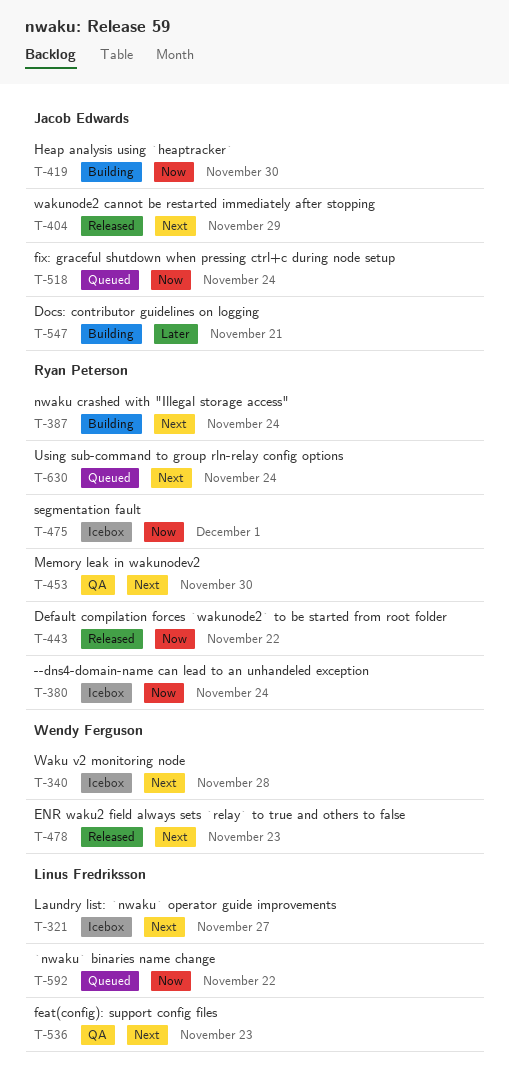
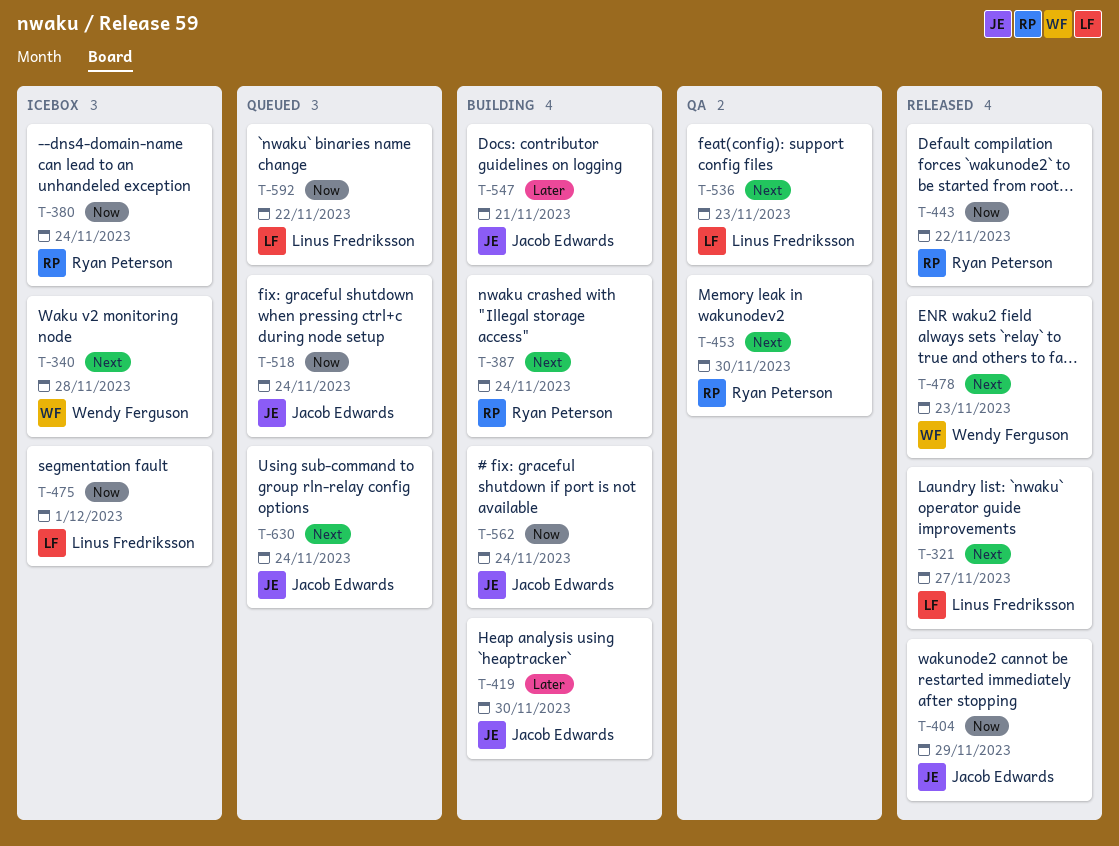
T-321, status: Icebox -> Released
T-404, priority: Next -> Now
T-419, priority: Now -> Later
T-475, owner: Ryan Peterson -> Linus Fredriksson
T-562: none -> present
T-630, owner: Ryan Peterson -> Jacob Edwards

